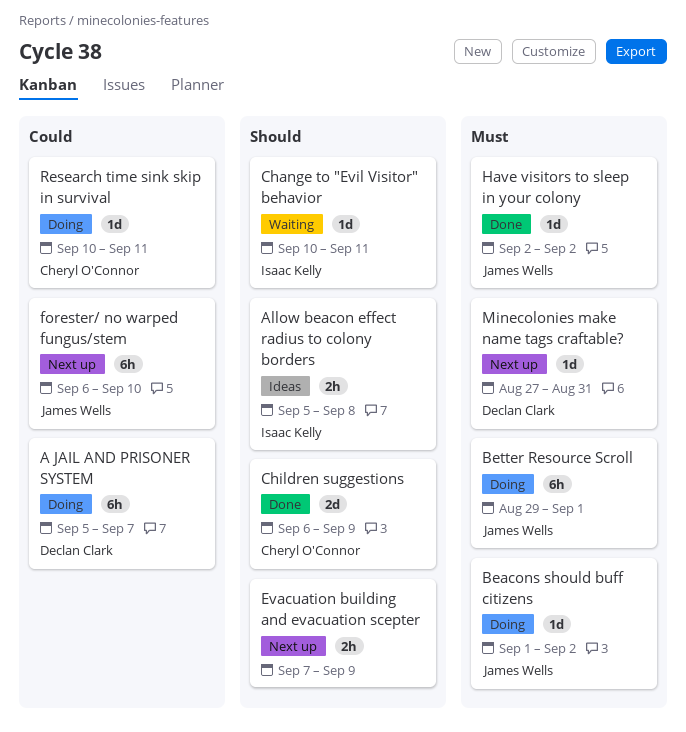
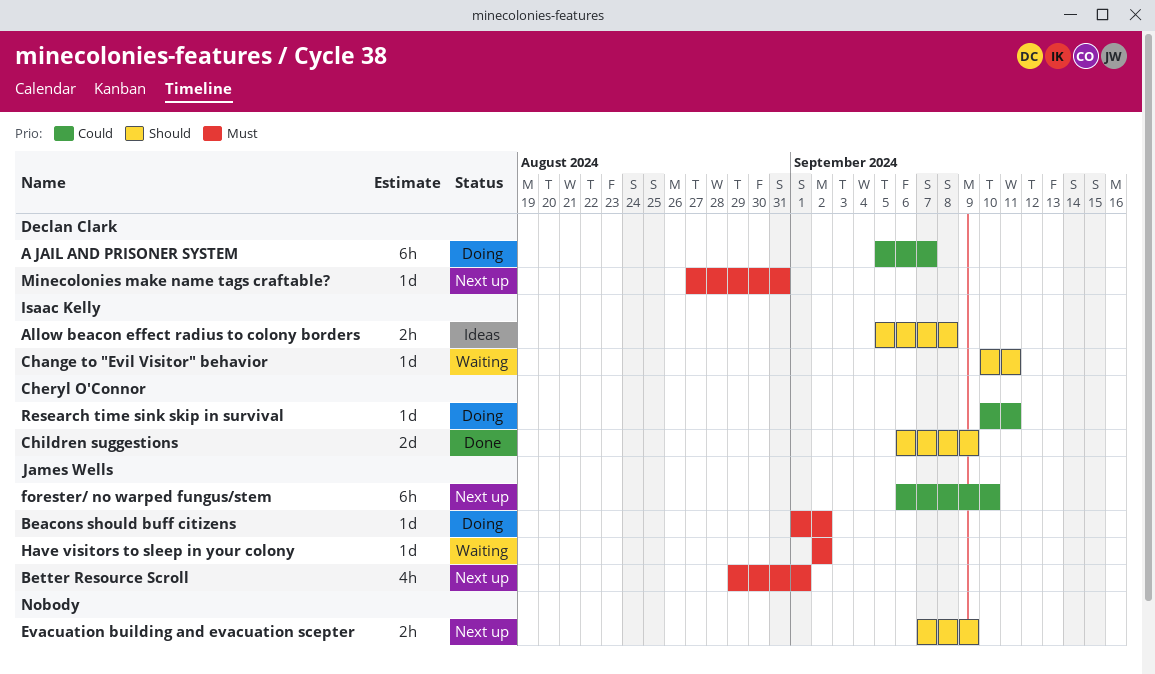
Better Resource Scroll, status: Doing -> Next up
Better Resource Scroll, estimate: 6h -> 4h
Have visitors to sleep in your colony, status: Done -> Waiting

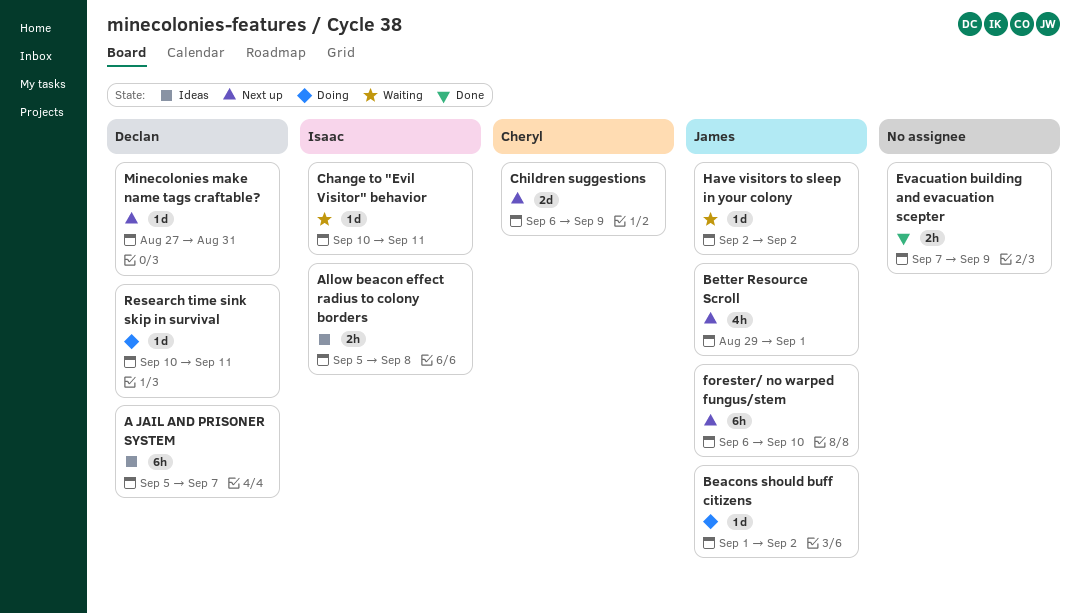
A JAIL AND PRISONER SYSTEM, status: Doing -> Ideas
Children suggestions, status: Done -> Next up
Evacuation building and evacuation scepter, status: Next up -> Done
Research time sink skip in survival, owner: Cheryl O'Connor -> Declan Clark

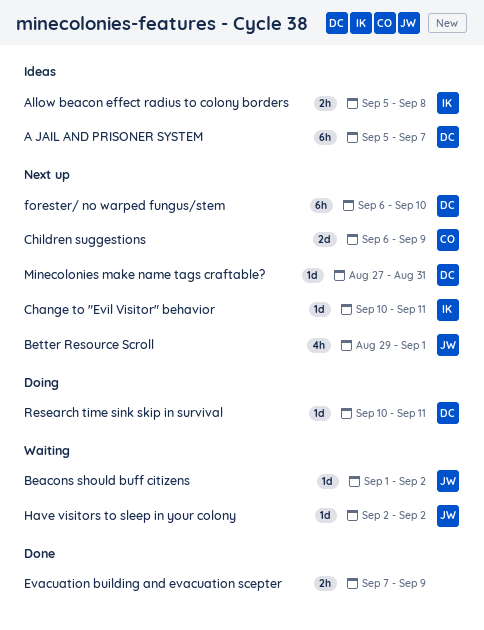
Beacons should buff citizens, status: Doing -> Waiting
Change to "Evil Visitor" behavior, status: Waiting -> Next up
forester/ no warped fungus/stem, owner: James -> Declan

